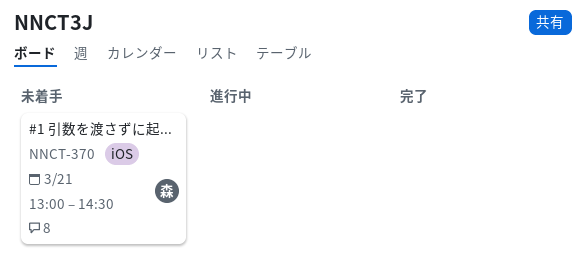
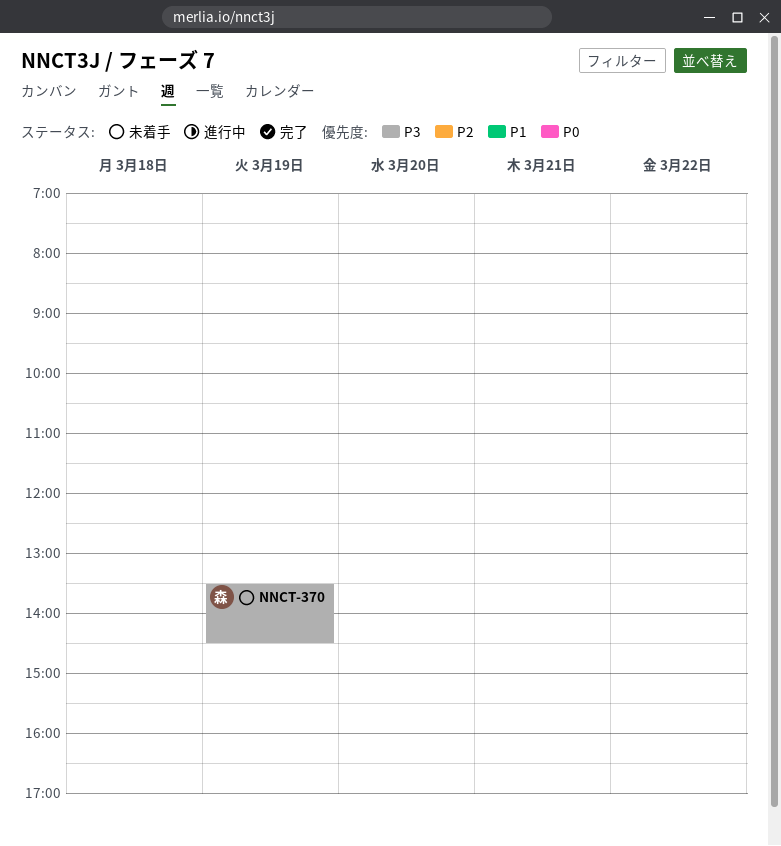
NNCT-370, day: Mar 21 -> Mar 19
NNCT-370, begins: 13:00 -> 13:30

